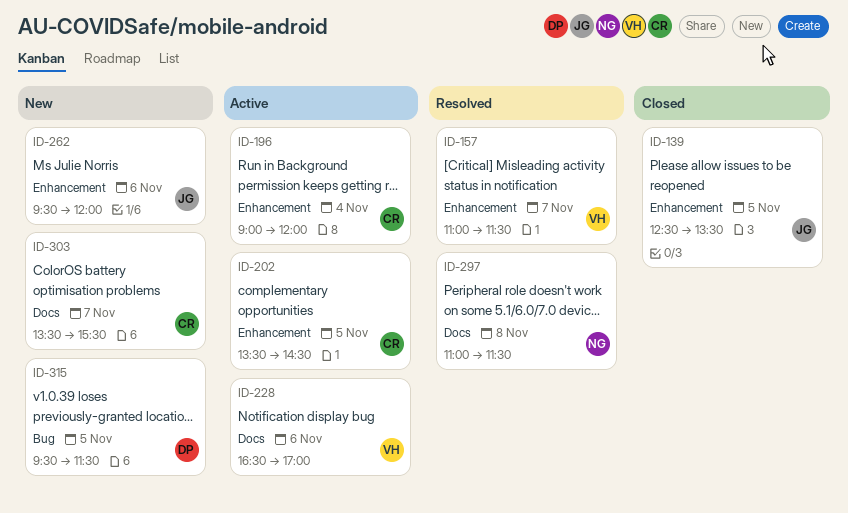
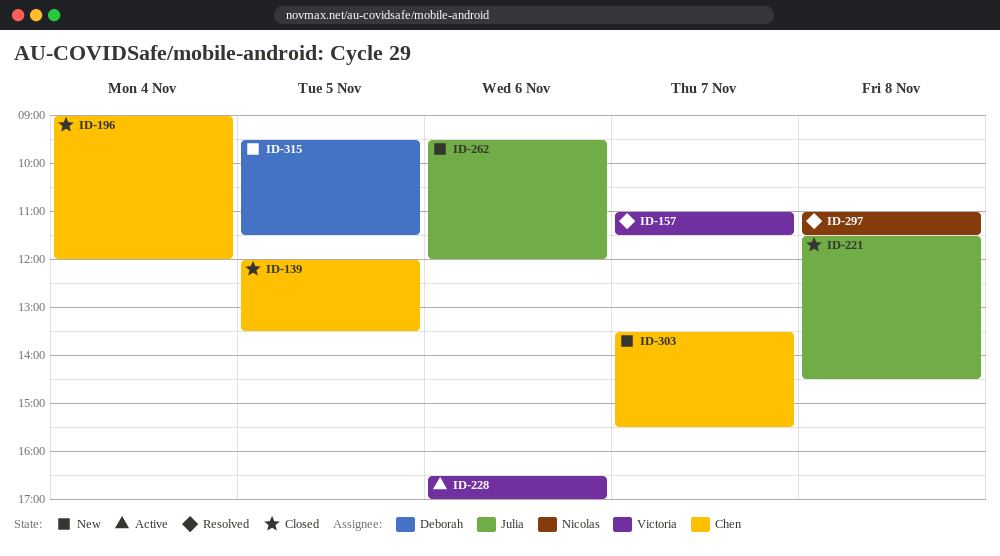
ID-139, owner: Julia -> Chen
ID-139, begins: 12:30 -> 12:00
ID-196, status: Active -> Closed
ID-202: present -> none
ID-221: none -> present

